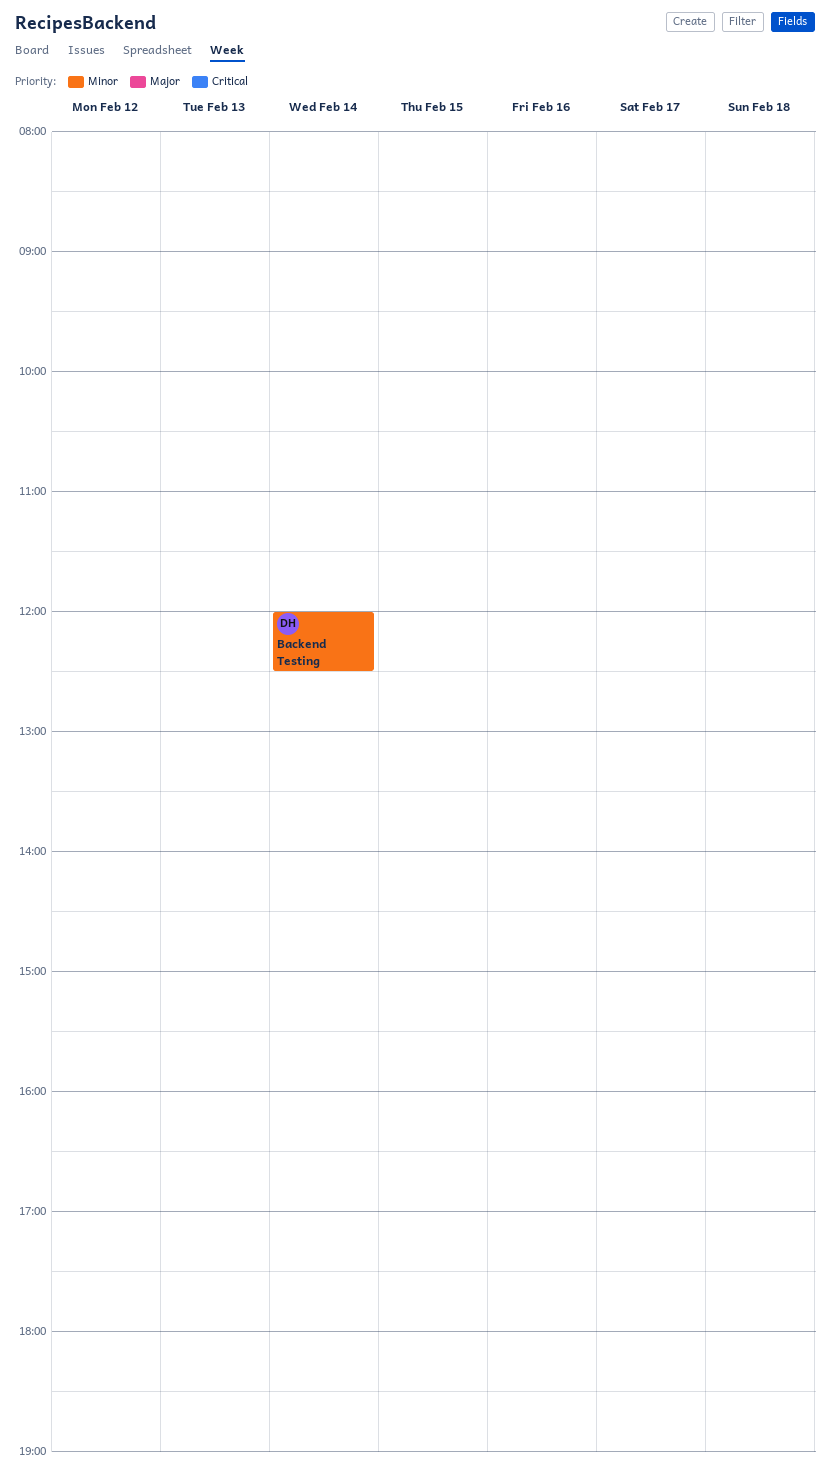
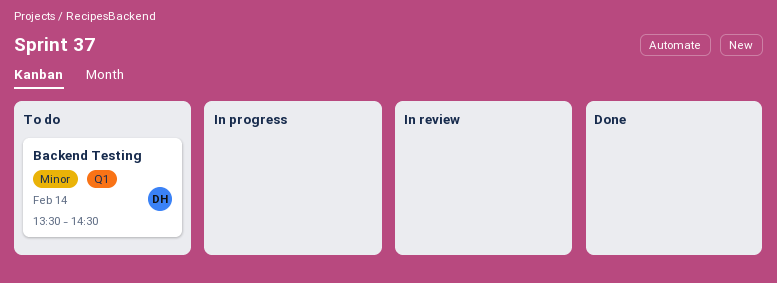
Backend Testing, begins: 12:00 -> 13:30
Backend Testing, ends: 12:30 -> 14:30

